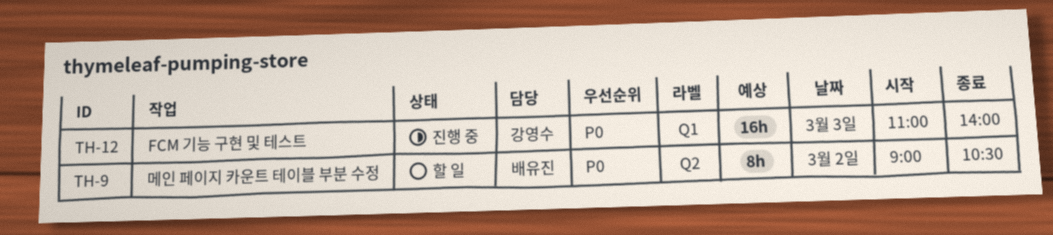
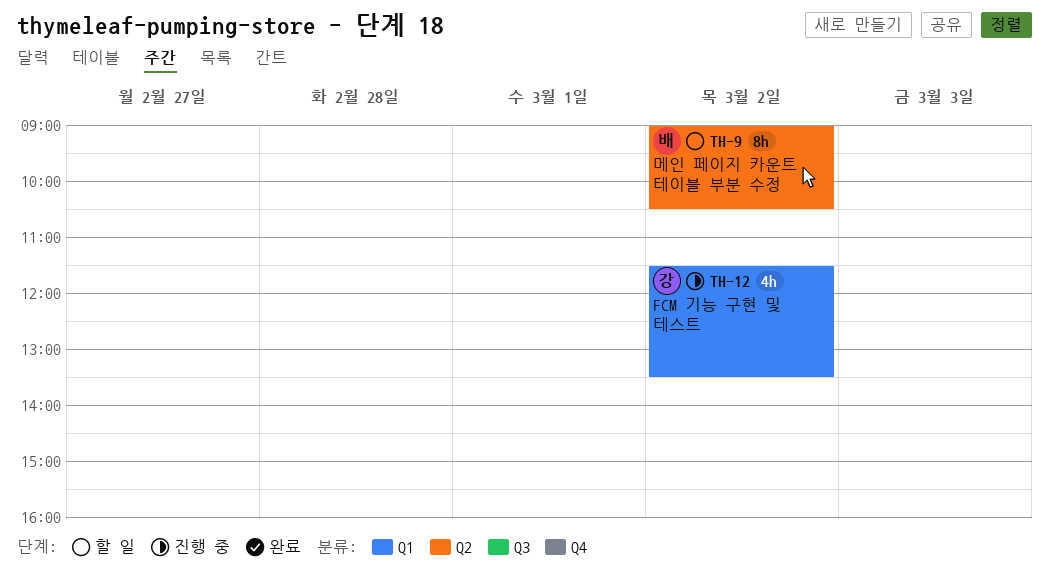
TH-12, estimate: 16h -> 4h
TH-12, day: Mar 3 -> Mar 2
TH-12, begins: 11:00 -> 11:30
TH-12, ends: 14:00 -> 13:30

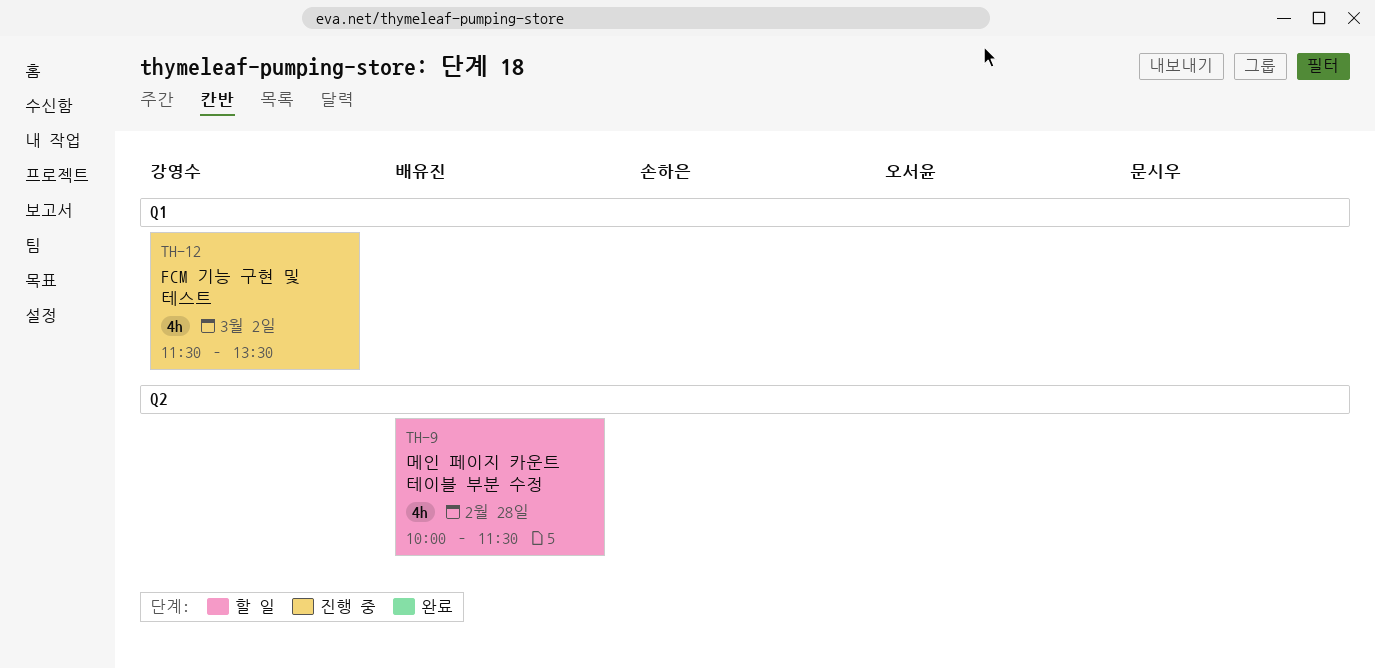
TH-9, estimate: 8h -> 4h
TH-9, day: Mar 2 -> Feb 28
TH-9, begins: 09:00 -> 10:00
TH-9, ends: 10:30 -> 11:30

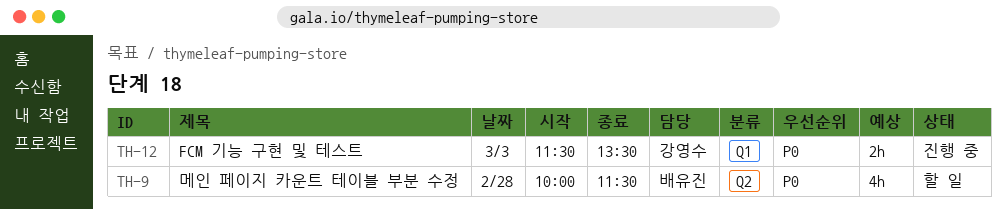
TH-12, estimate: 4h -> 2h
TH-12, day: Mar 2 -> Mar 3

